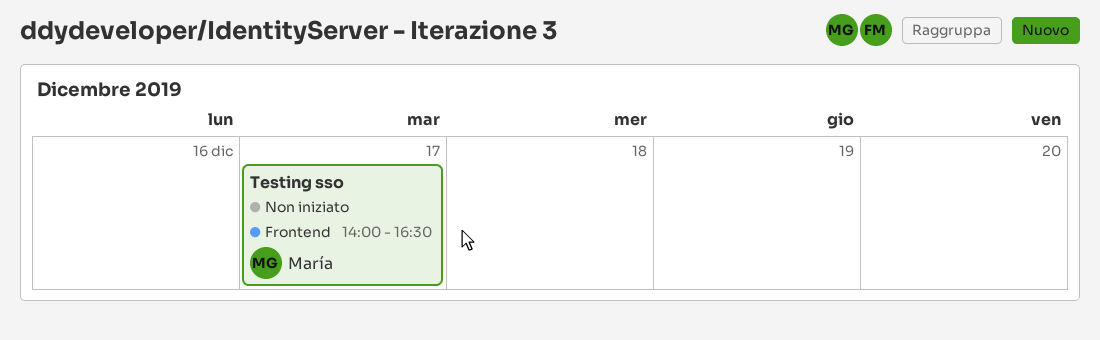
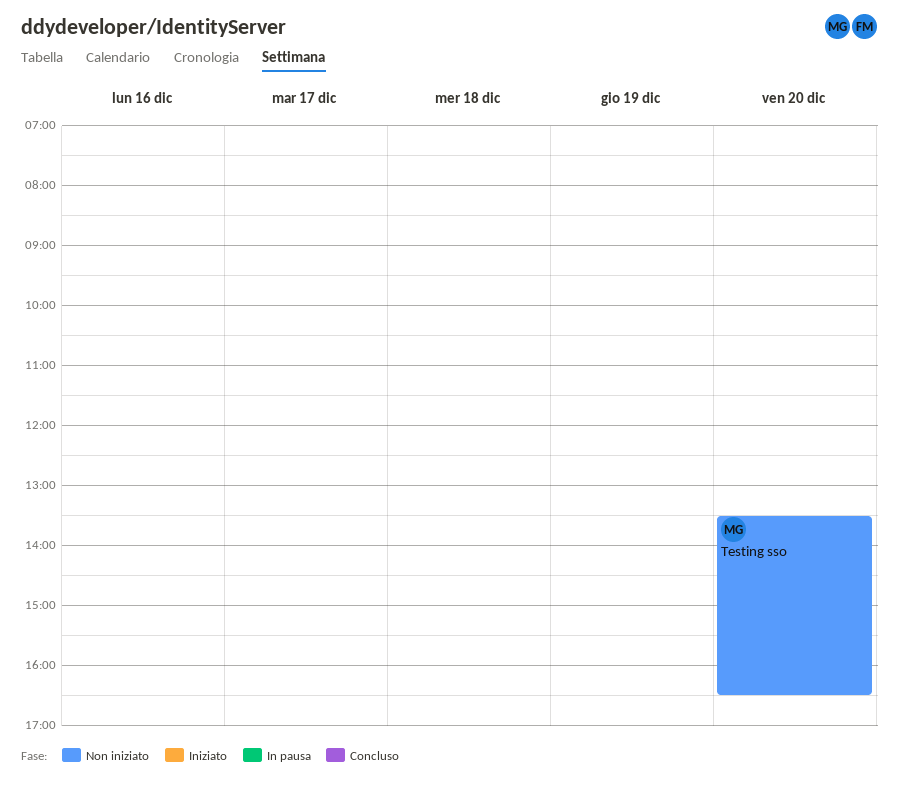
Testing sso, day: Dec 17 -> Dec 20
Testing sso, begins: 14:00 -> 13:30

